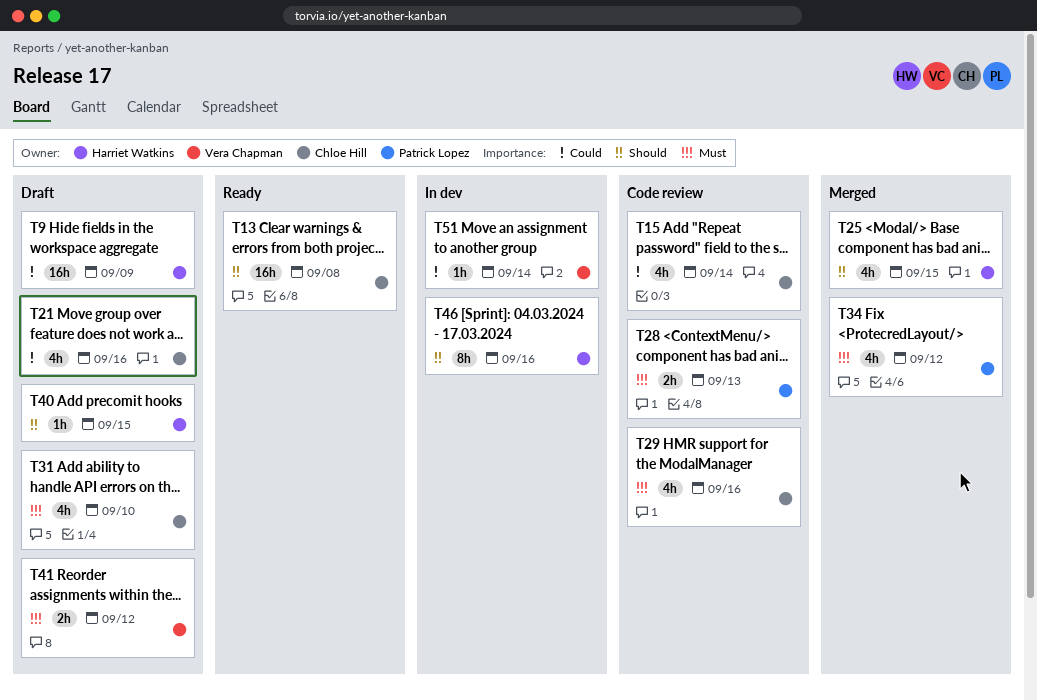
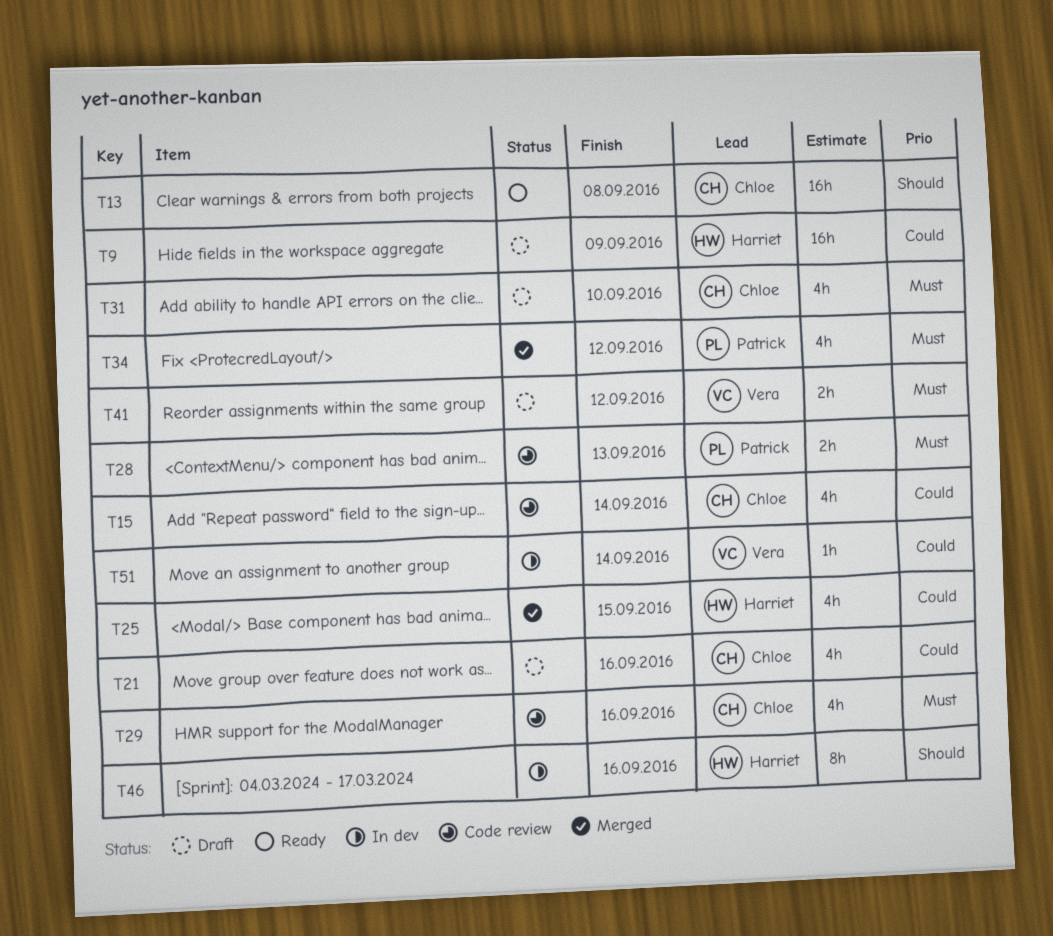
T25, priority: Should -> Could
T40: present -> none

